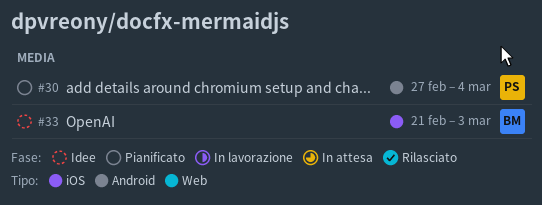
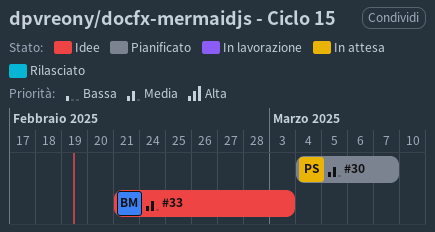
#30, start: Feb 27 -> Mar 4
#30, due: Mar 4 -> Mar 7

